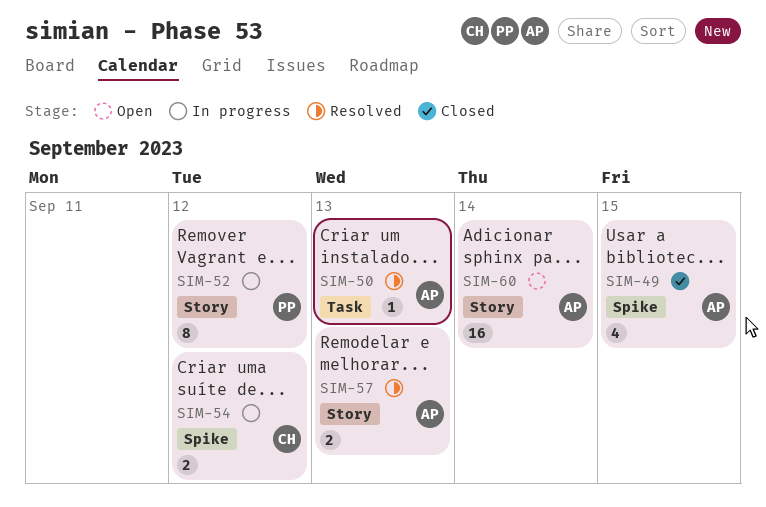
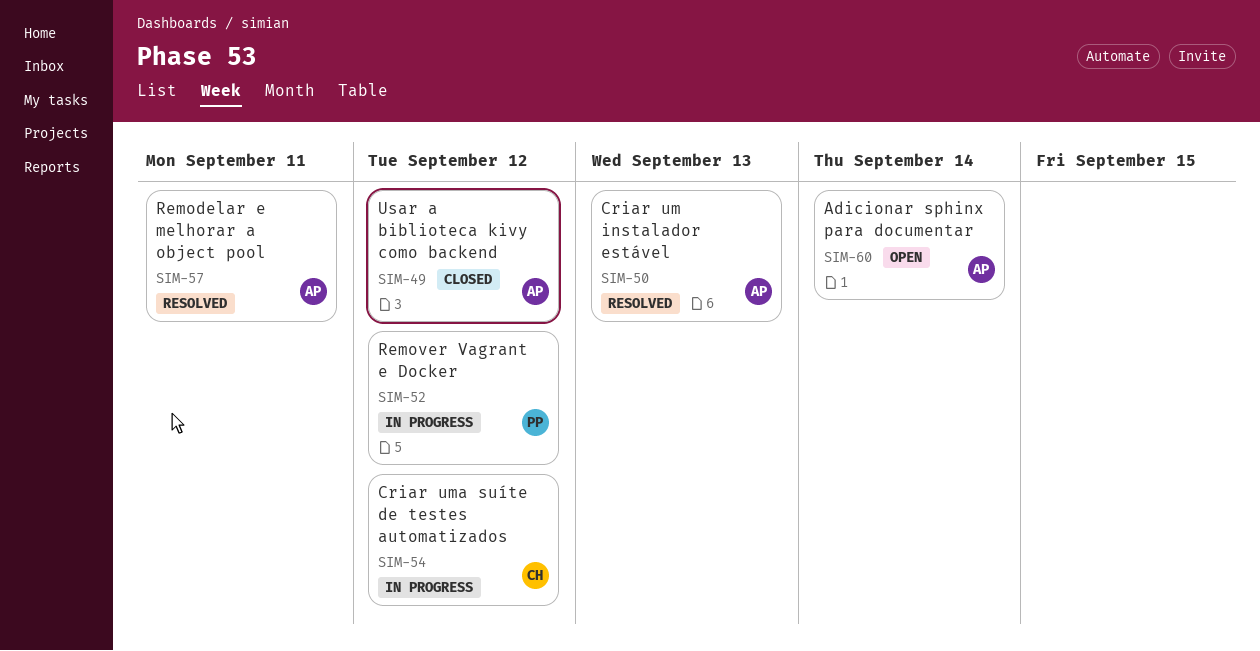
SIM-49, due: Sep 15 -> Sep 12
SIM-57, due: Sep 13 -> Sep 11

